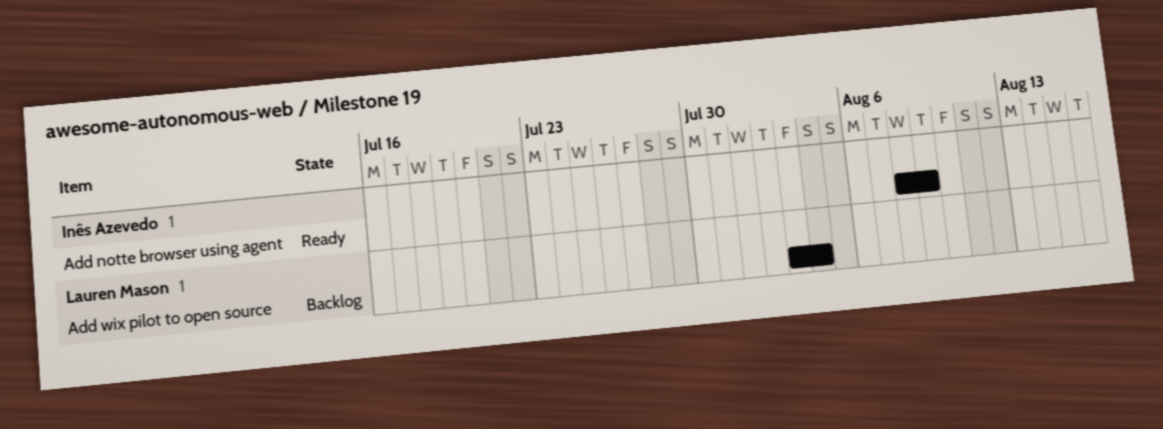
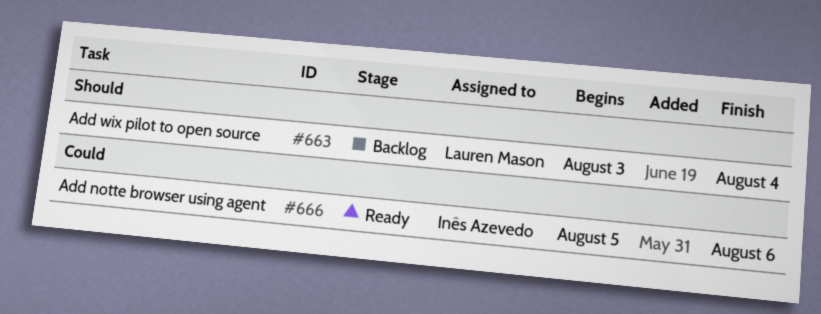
Add notte browser using agent, start: Aug 8 -> Aug 5
Add notte browser using agent, due: Aug 9 -> Aug 6

